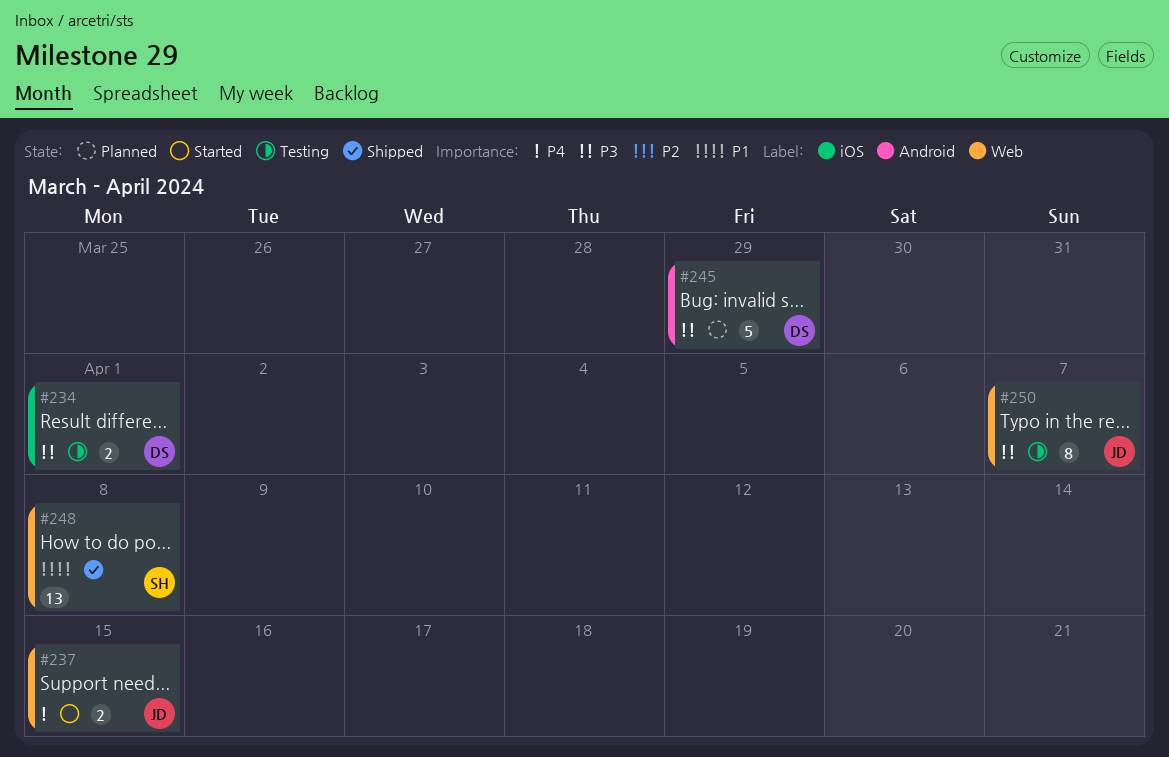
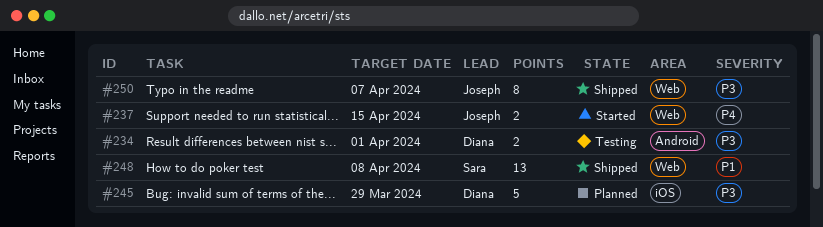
#234, label: iOS -> Android
#245, label: Android -> iOS
#250, status: Testing -> Shipped

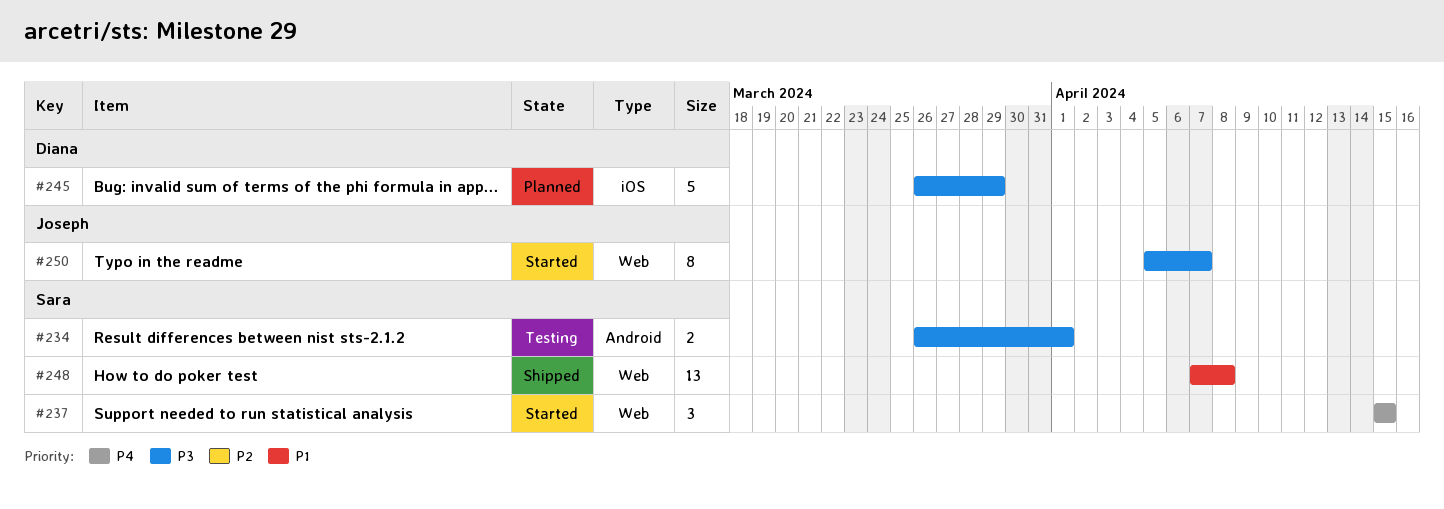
#234, owner: Diana -> Sara
#237, owner: Joseph -> Sara
#237, estimate: 2 -> 3
#250, status: Shipped -> Started

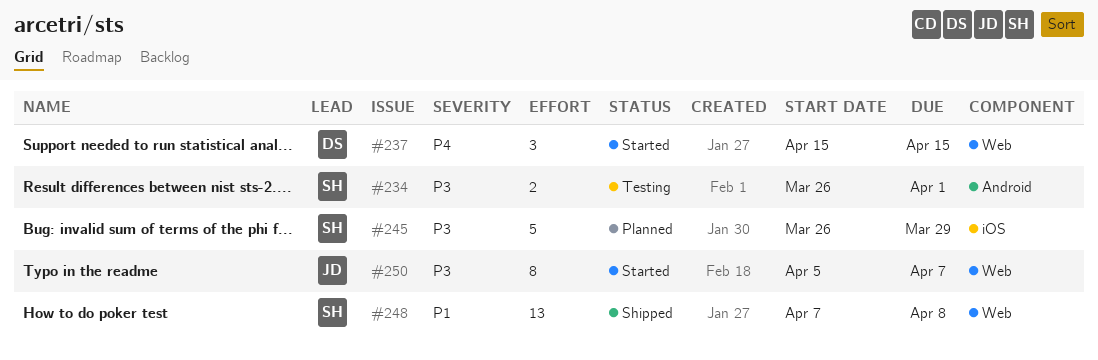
#237, owner: Sara -> Diana
#245, owner: Diana -> Sara

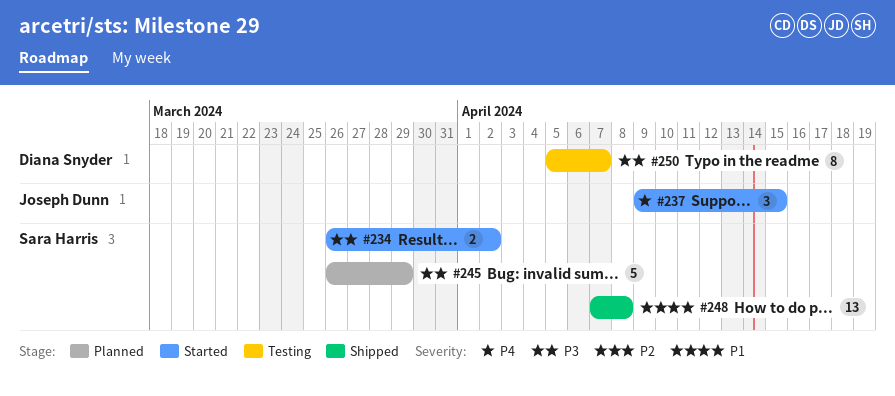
#234, status: Testing -> Started
#234, due: Apr 1 -> Apr 2
#237, owner: Diana Snyder -> Joseph Dunn
#237, start: Apr 15 -> Apr 9
#250, status: Started -> Testing
#250, owner: Joseph Dunn -> Diana Snyder

